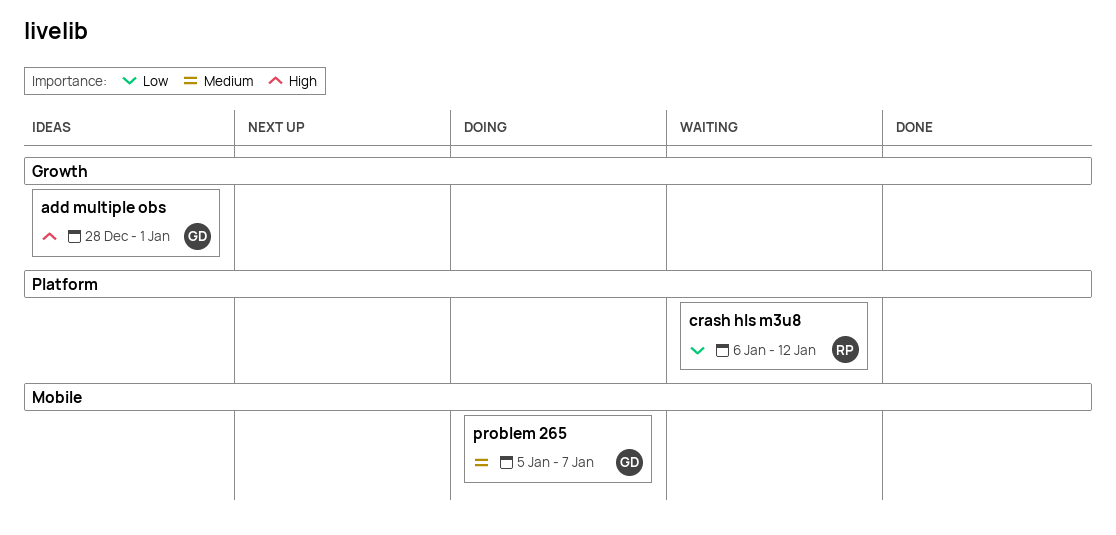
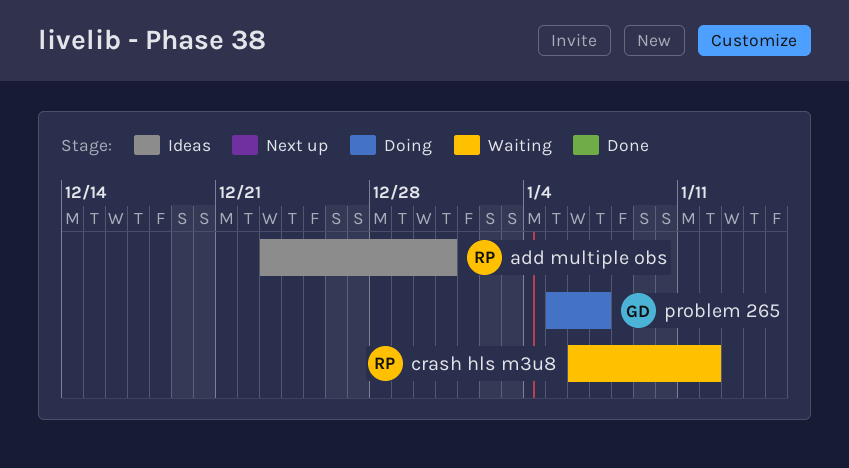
add multiple obs, owner: GD -> RP
add multiple obs, start: Dec 28 -> Dec 23
add multiple obs, due: Jan 1 -> Dec 31

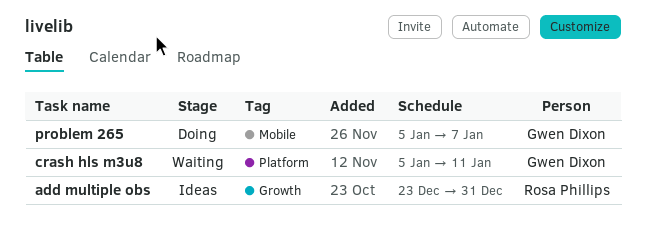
crash hls m3u8, owner: Rosa Phillips -> Gwen Dixon
crash hls m3u8, start: Jan 6 -> Jan 5
crash hls m3u8, due: Jan 12 -> Jan 11

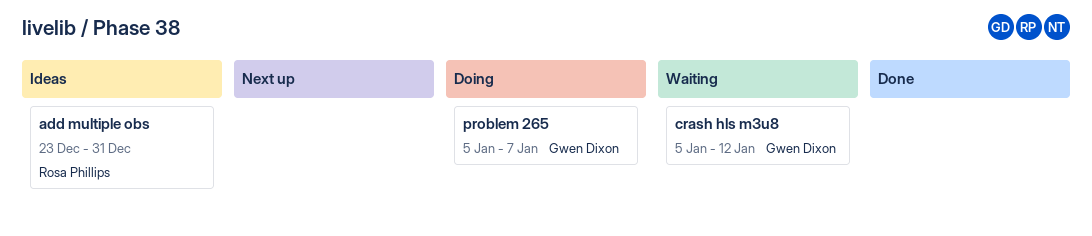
crash hls m3u8, due: Jan 11 -> Jan 12

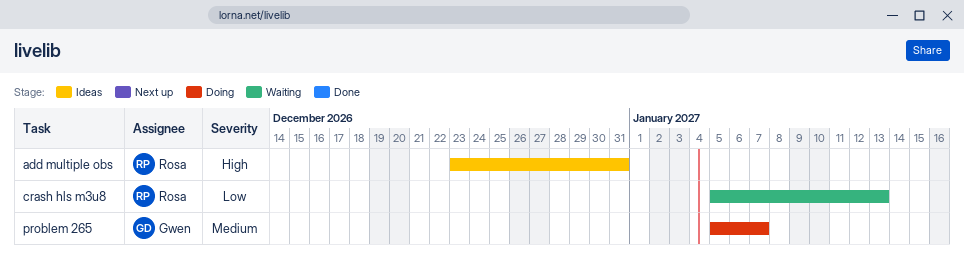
crash hls m3u8, owner: Gwen Dixon -> Rosa Phillips
crash hls m3u8, due: Jan 12 -> Jan 13

